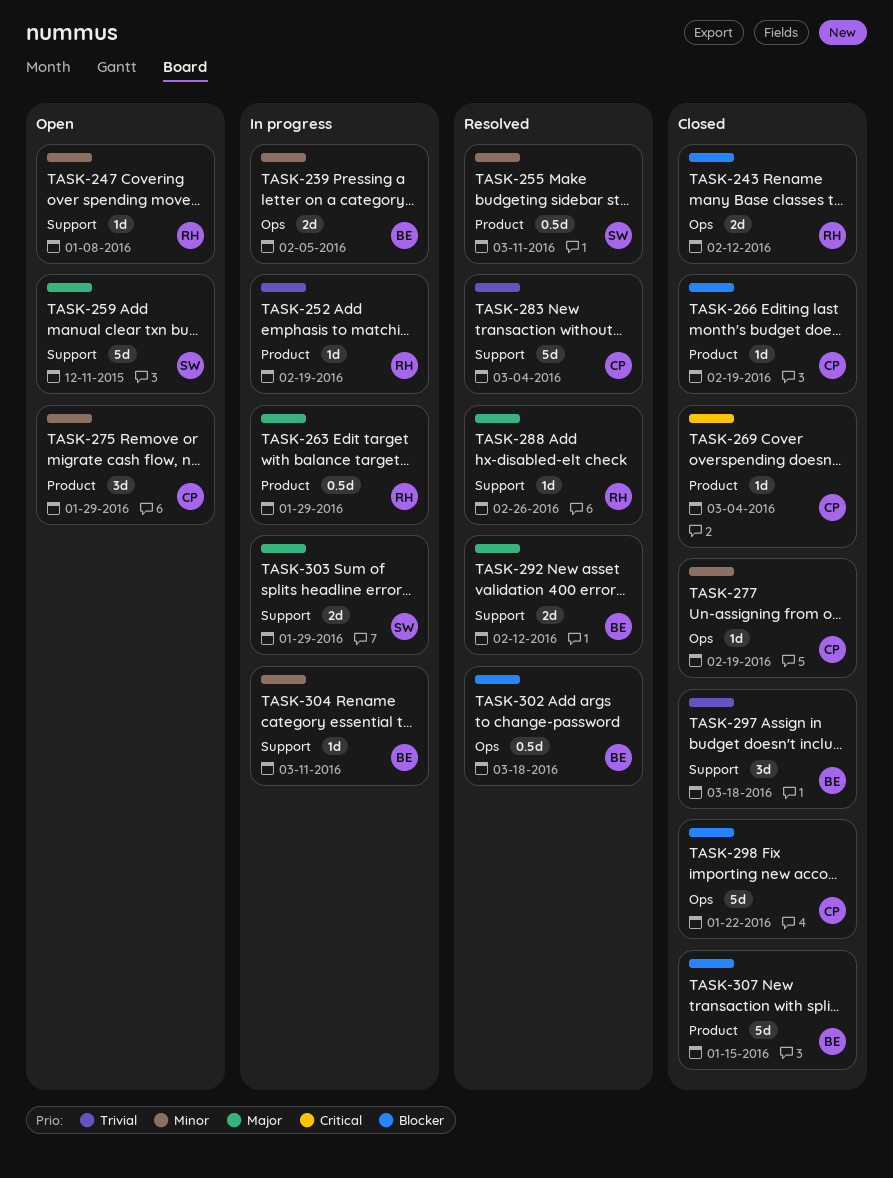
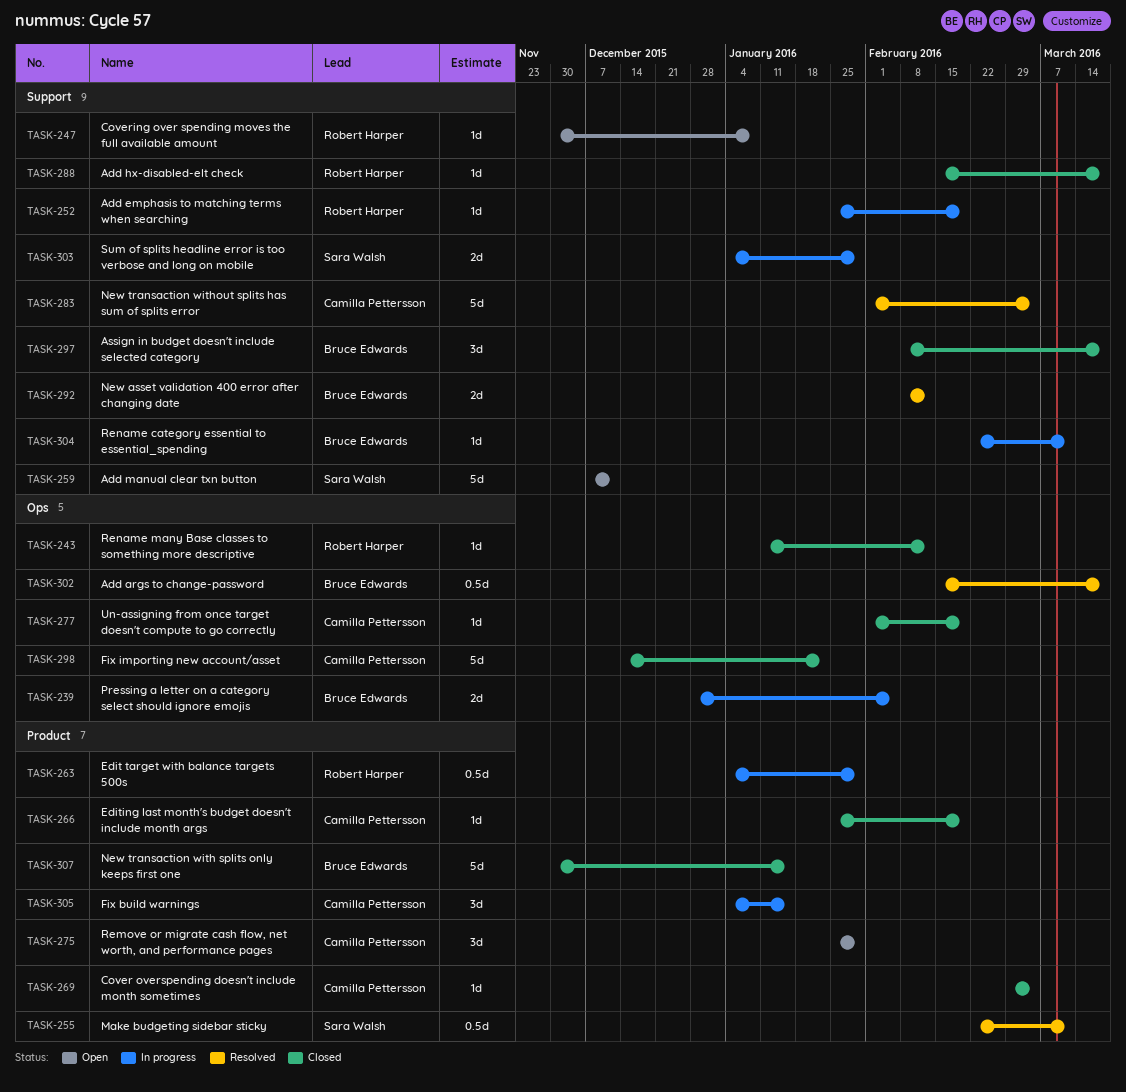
TASK-243, estimate: 2d -> 1d
TASK-252, label: Product -> Support
TASK-288, status: Resolved -> Closed
TASK-288, due: Feb 26 -> Mar 18
TASK-305: none -> present

